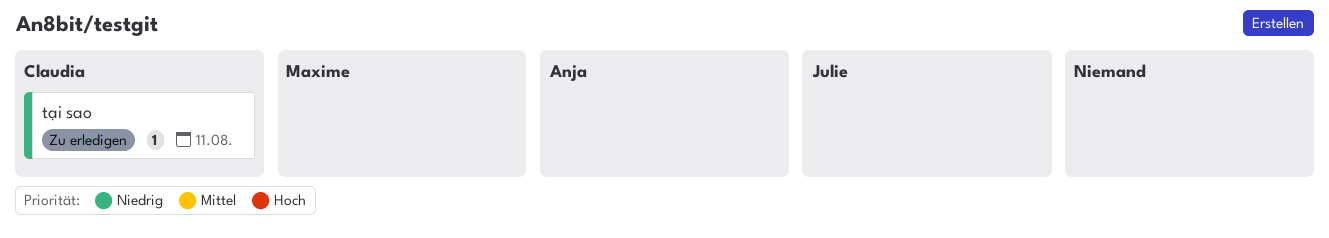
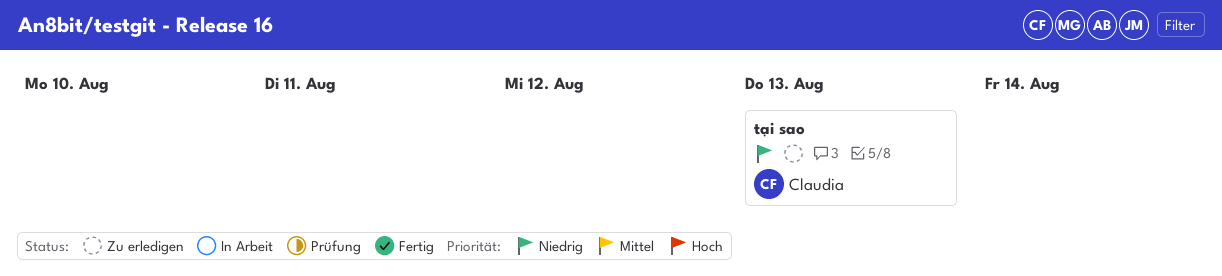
tại sao, due: Aug 11 -> Aug 13

